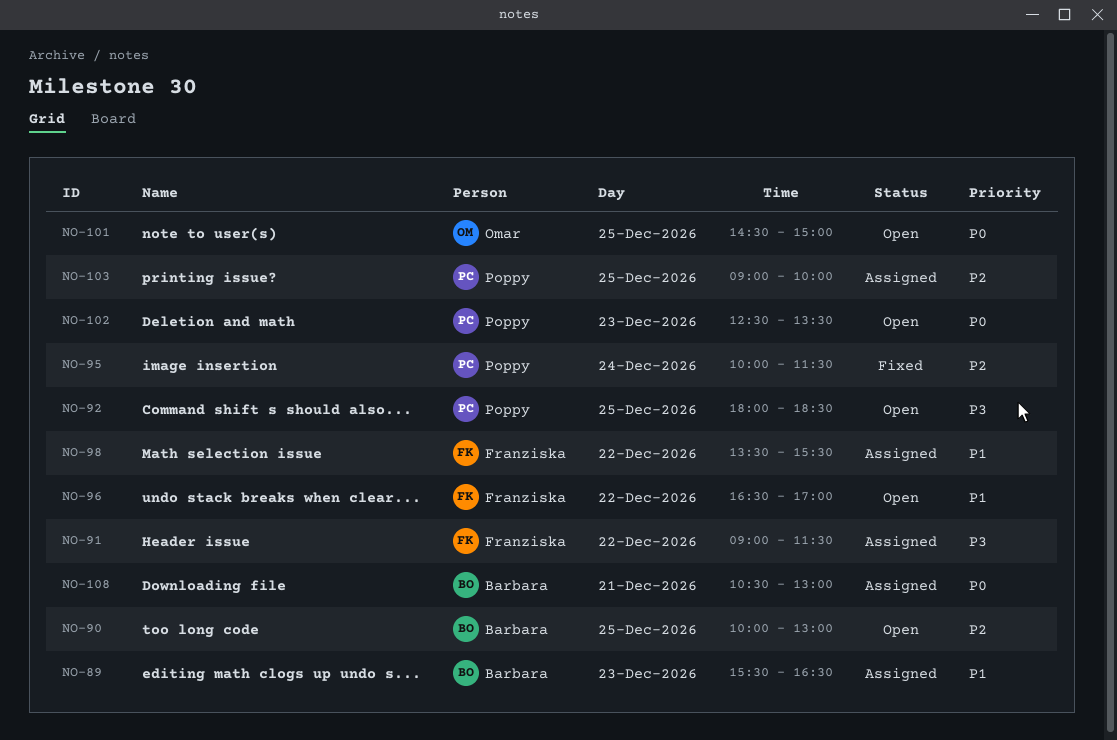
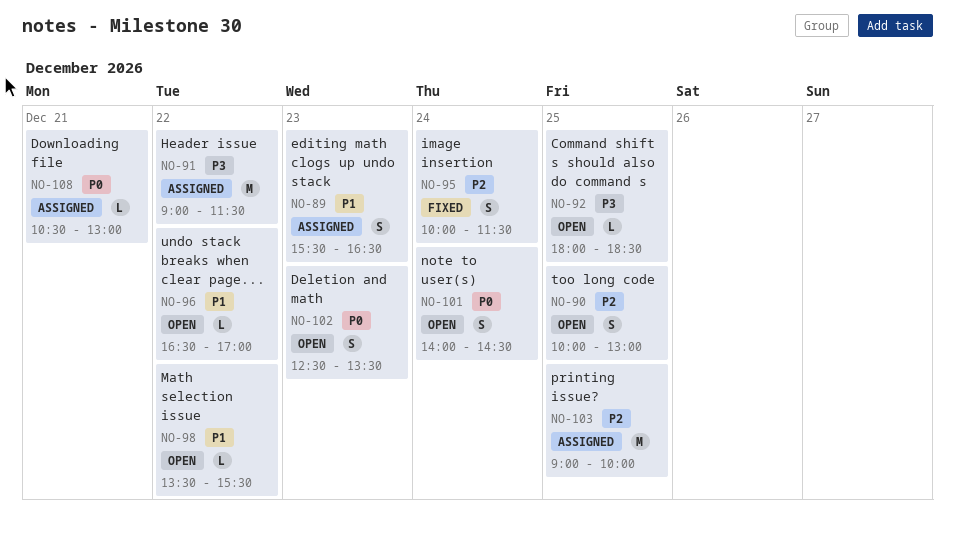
NO-98, status: Assigned -> Open
NO-101, day: Dec 25 -> Dec 24
NO-101, begins: 14:30 -> 14:00
NO-101, ends: 15:00 -> 14:30

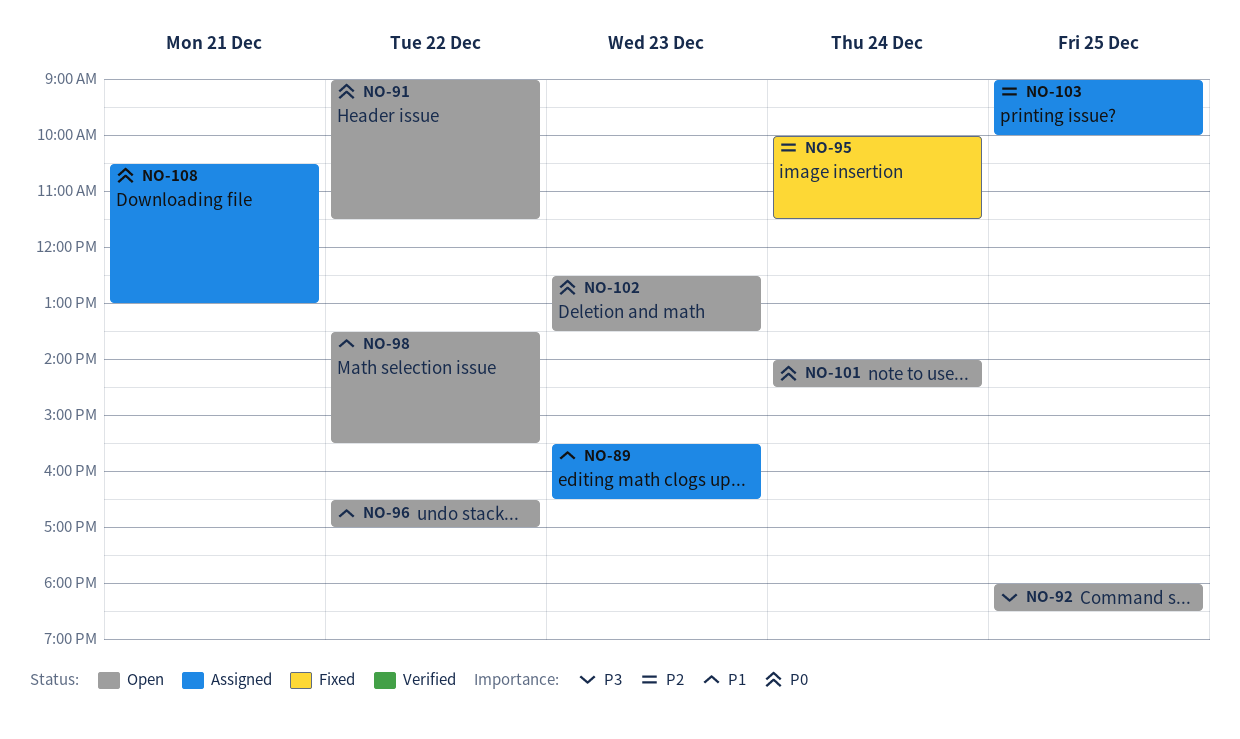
NO-90: present -> none
NO-91, status: Assigned -> Open
NO-91, priority: P3 -> P0

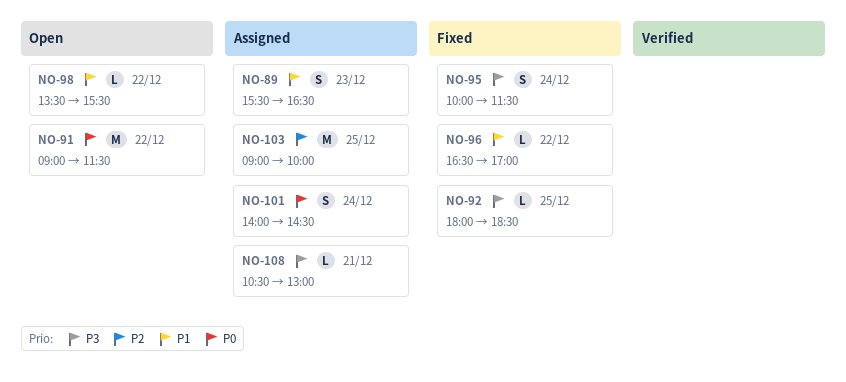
NO-92, status: Open -> Fixed
NO-95, priority: P2 -> P3
NO-96, status: Open -> Fixed
NO-101, status: Open -> Assigned
NO-102: present -> none
NO-108, priority: P0 -> P3

